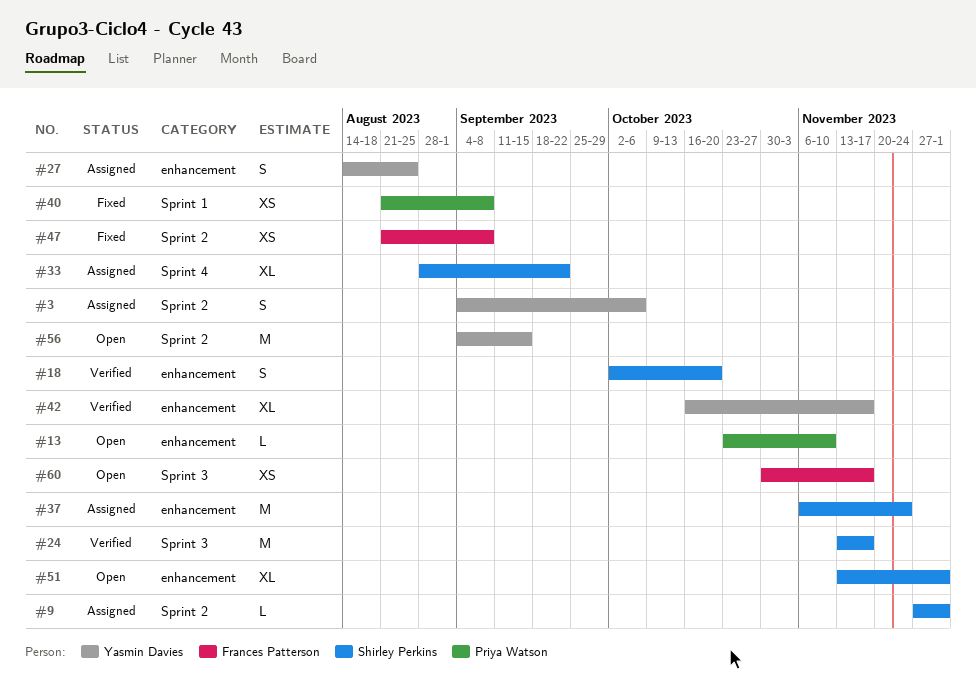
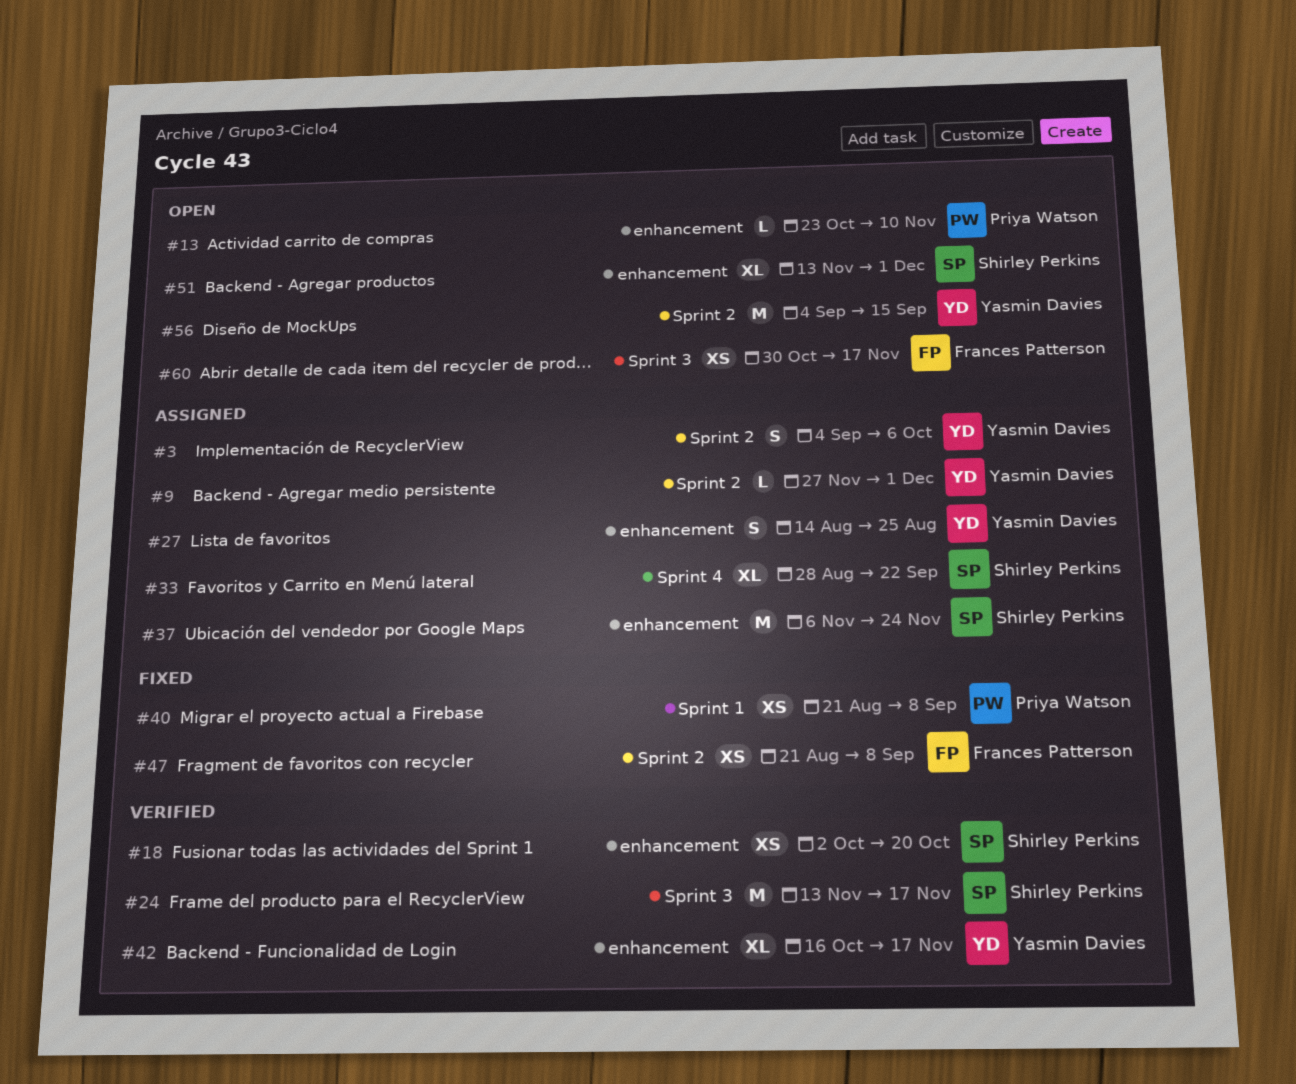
#9, owner: Shirley Perkins -> Yasmin Davies
#18, estimate: S -> XS

